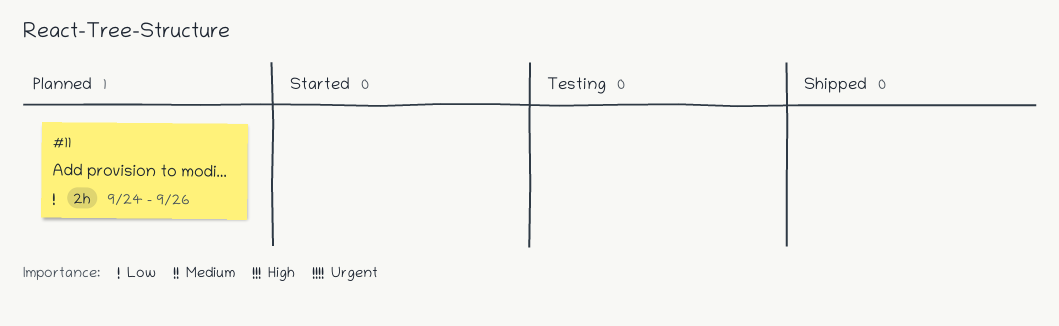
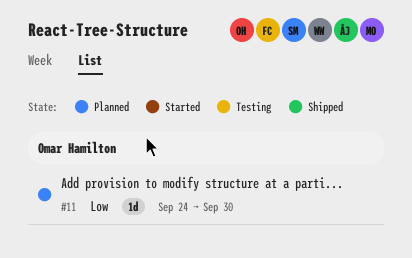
#11, estimate: 2h -> 1d
#11, due: Sep 26 -> Sep 30

